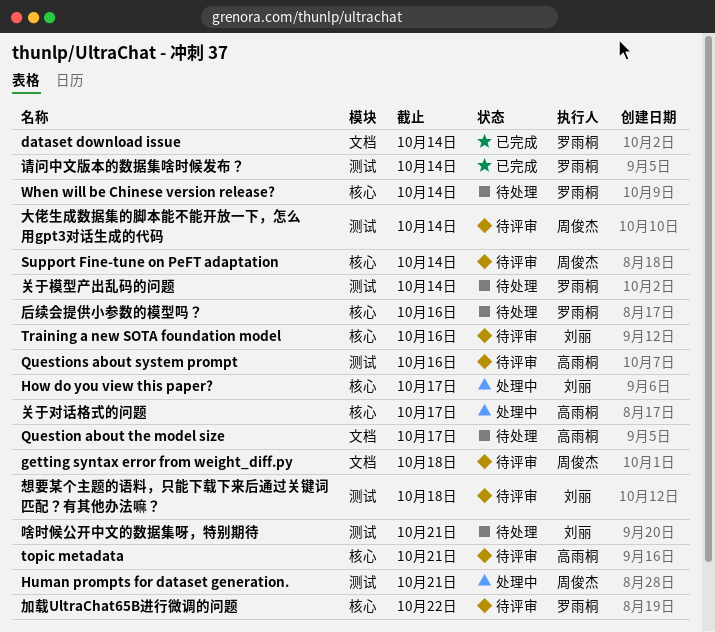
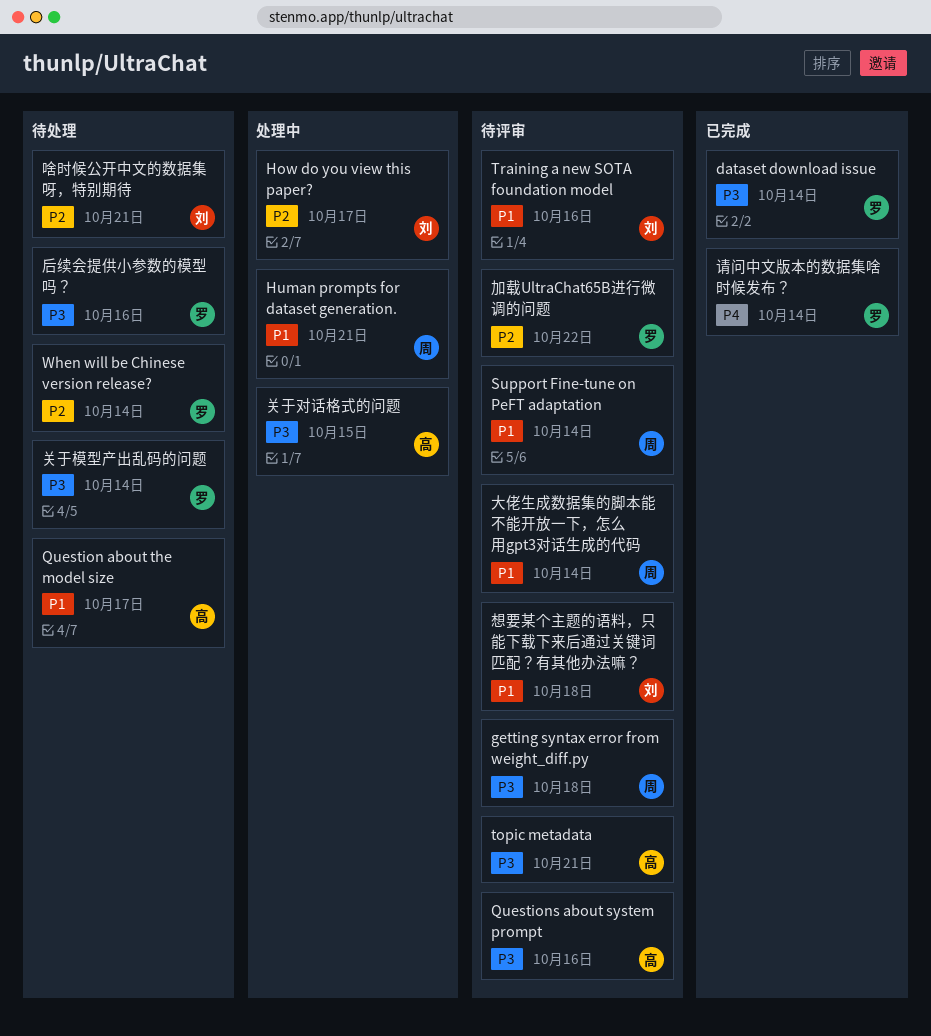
关于对话格式的问题, due: Oct 17 -> Oct 15

